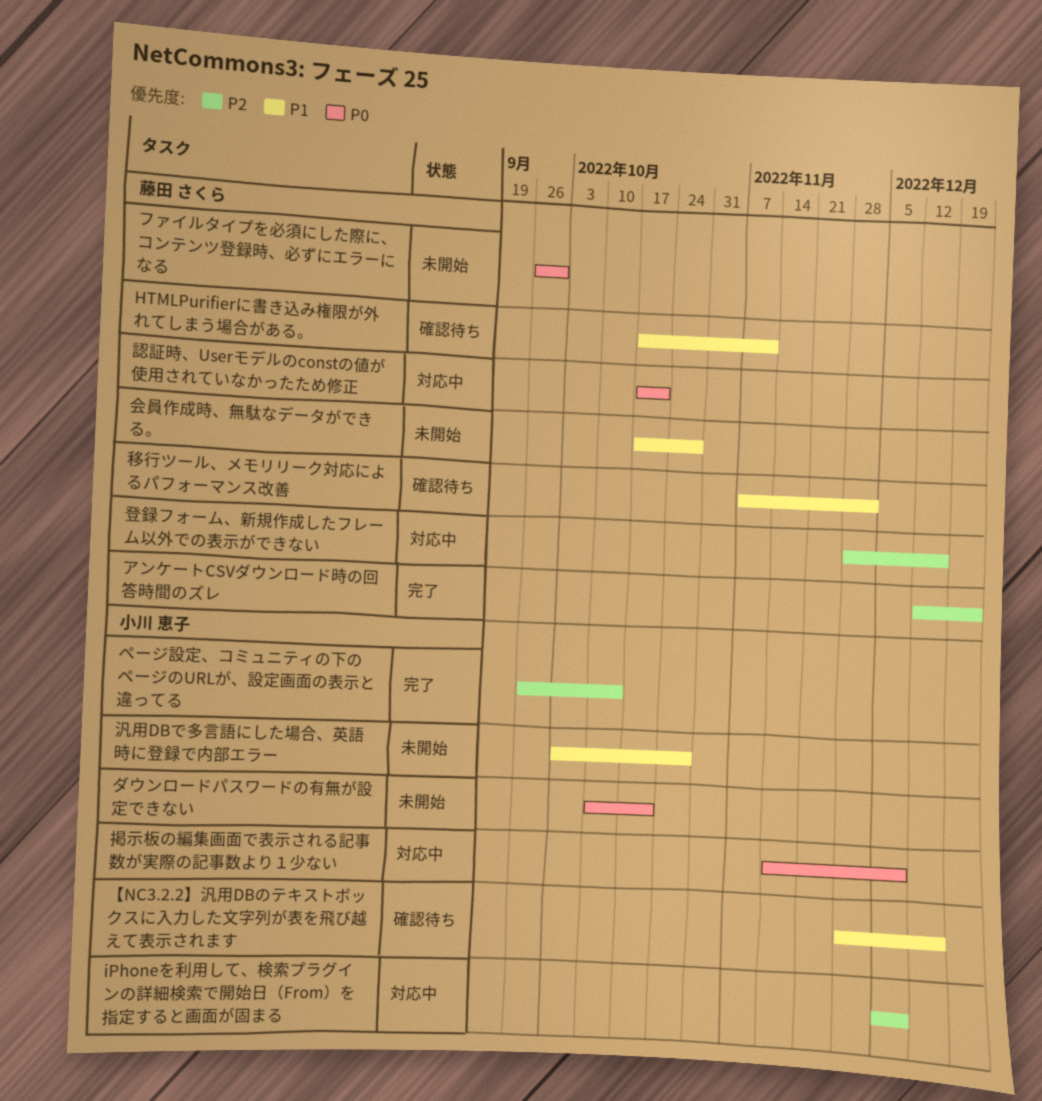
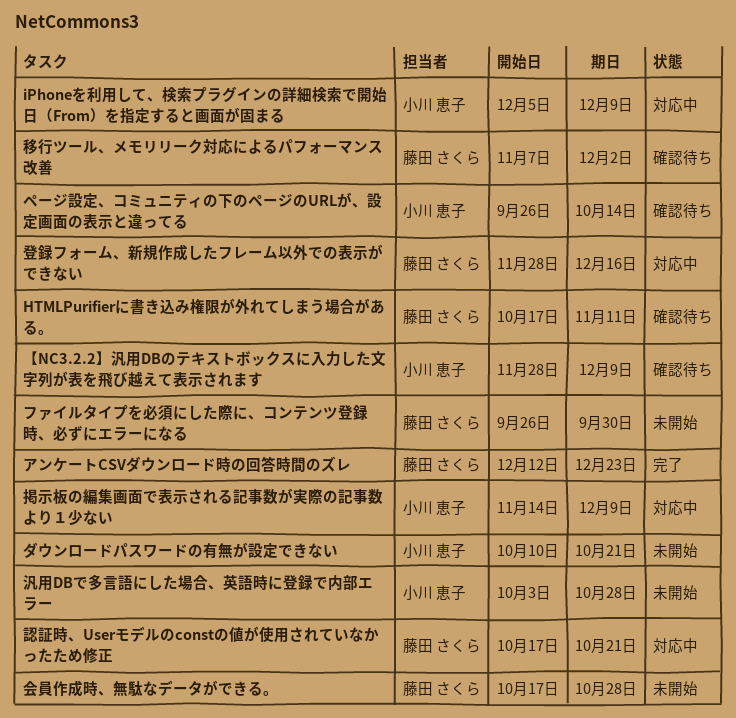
【NC3.2.2】汎用DBのテキストボックスに入力した文字列が表を飛び越えて表示されます, due: Dec 16 -> Dec 9
ページ設定、コミュニティの下のページのURLが、設定画面の表示と違ってる, status: 完了 -> 確認待ち

